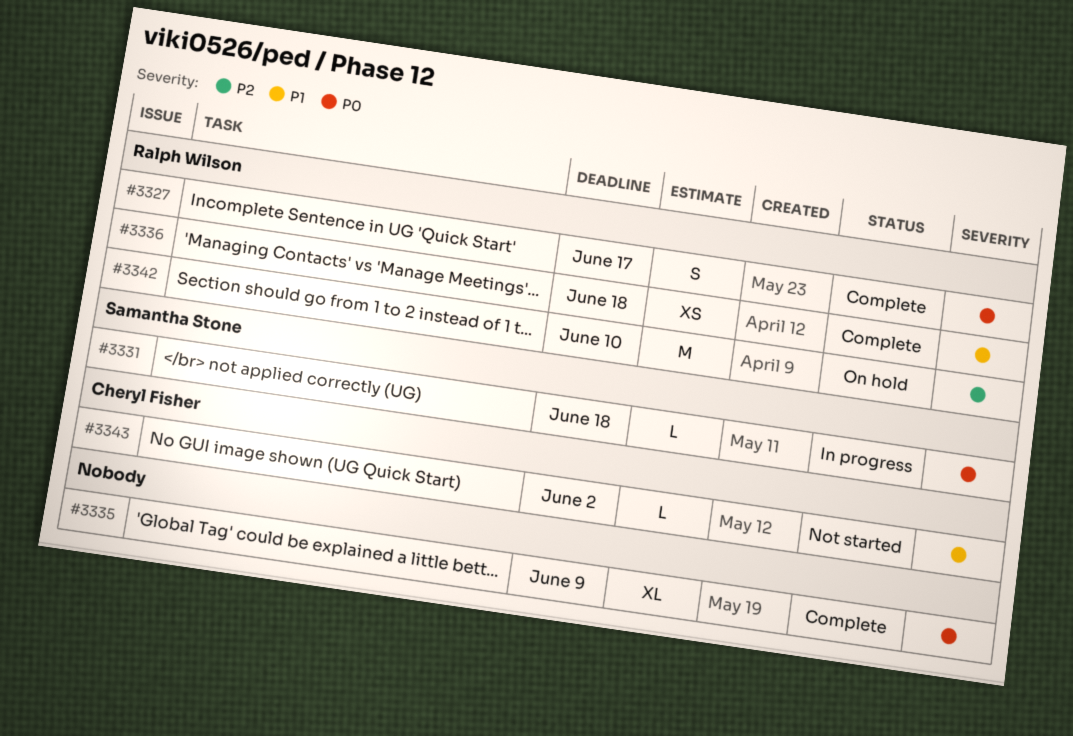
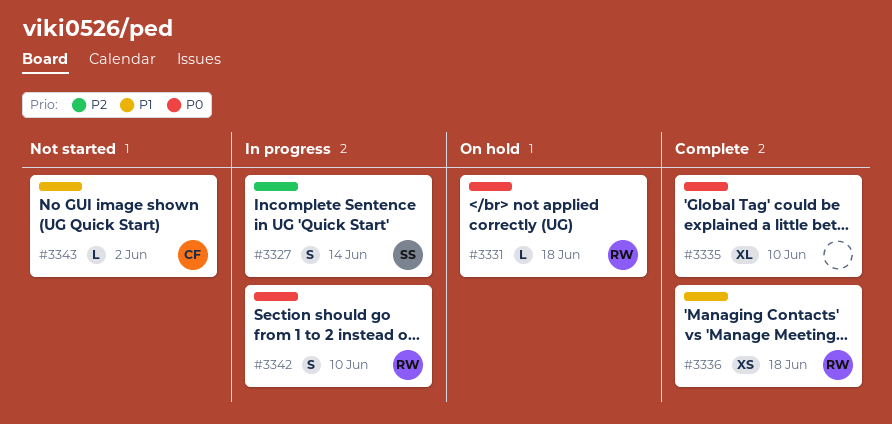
#3327, status: Complete -> In progress
#3327, owner: Ralph Wilson -> Samantha Stone
#3327, priority: P0 -> P2
#3327, due: Jun 17 -> Jun 14
#3331, status: In progress -> On hold
#3331, owner: Samantha Stone -> Ralph Wilson
#3335, due: Jun 9 -> Jun 10
#3342, status: On hold -> In progress
#3342, priority: P2 -> P0
#3342, estimate: M -> S

